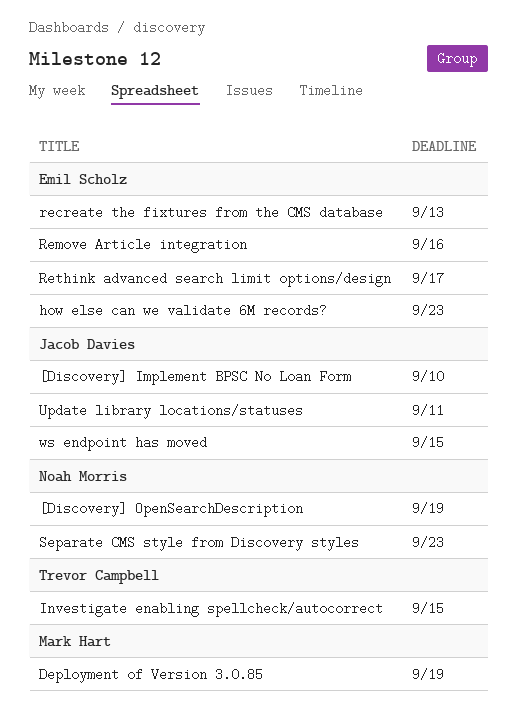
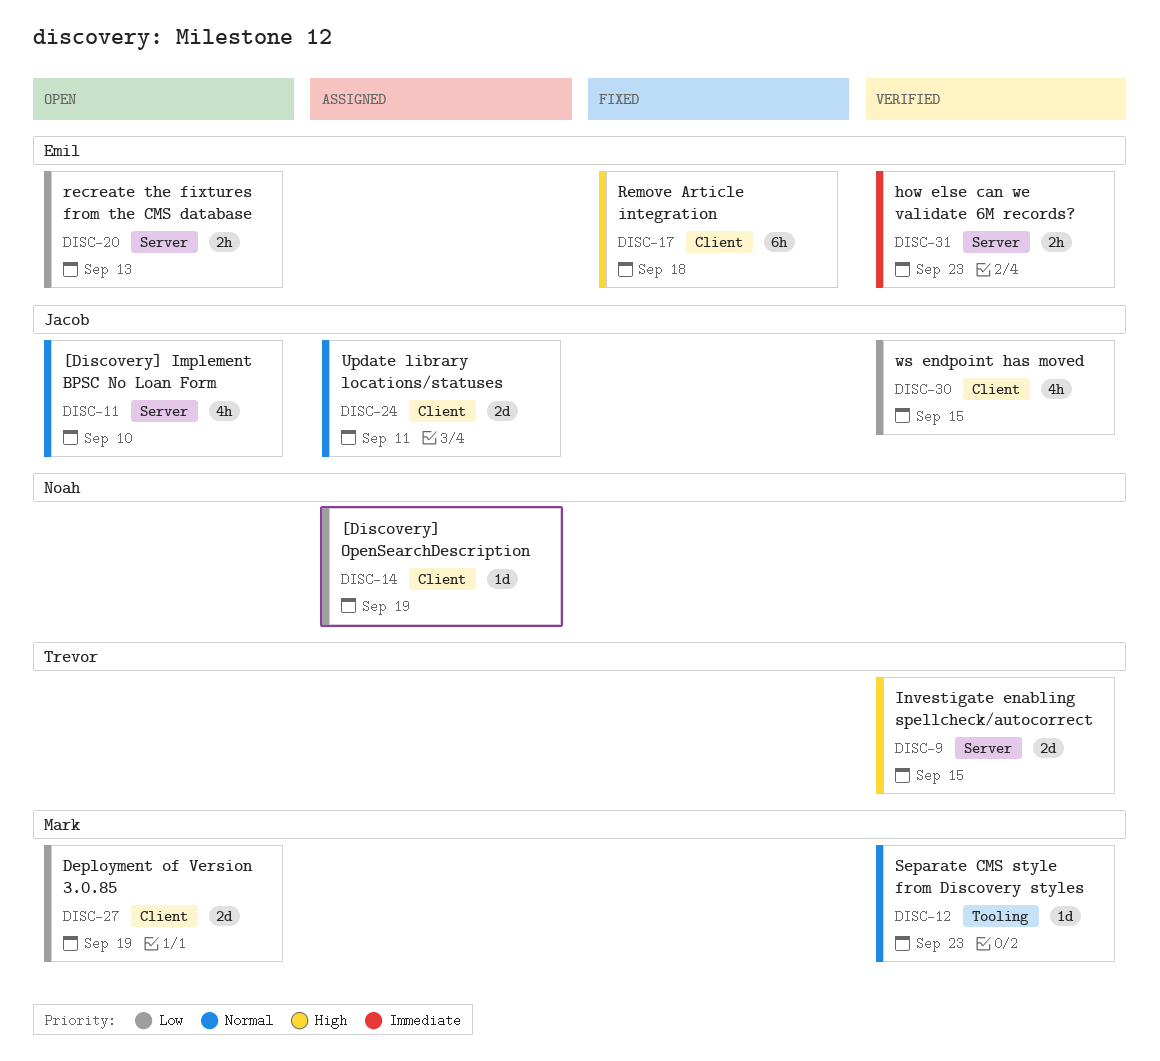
Remove Article integration, due: Sep 16 -> Sep 18
Rethink advanced search limit options/design: present -> none
Separate CMS style from Discovery styles, owner: Noah Morris -> Mark Hart

